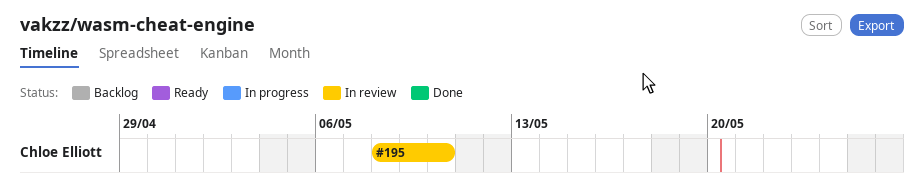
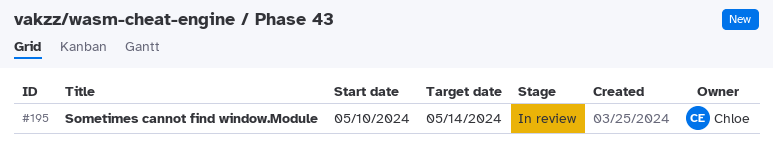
#195, start: May 8 -> May 10
#195, due: May 10 -> May 14

